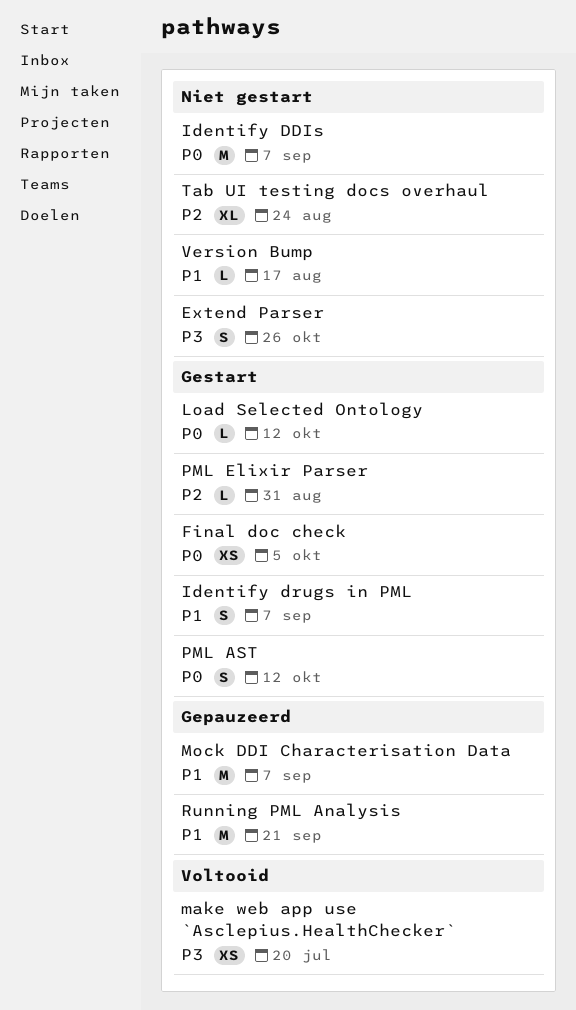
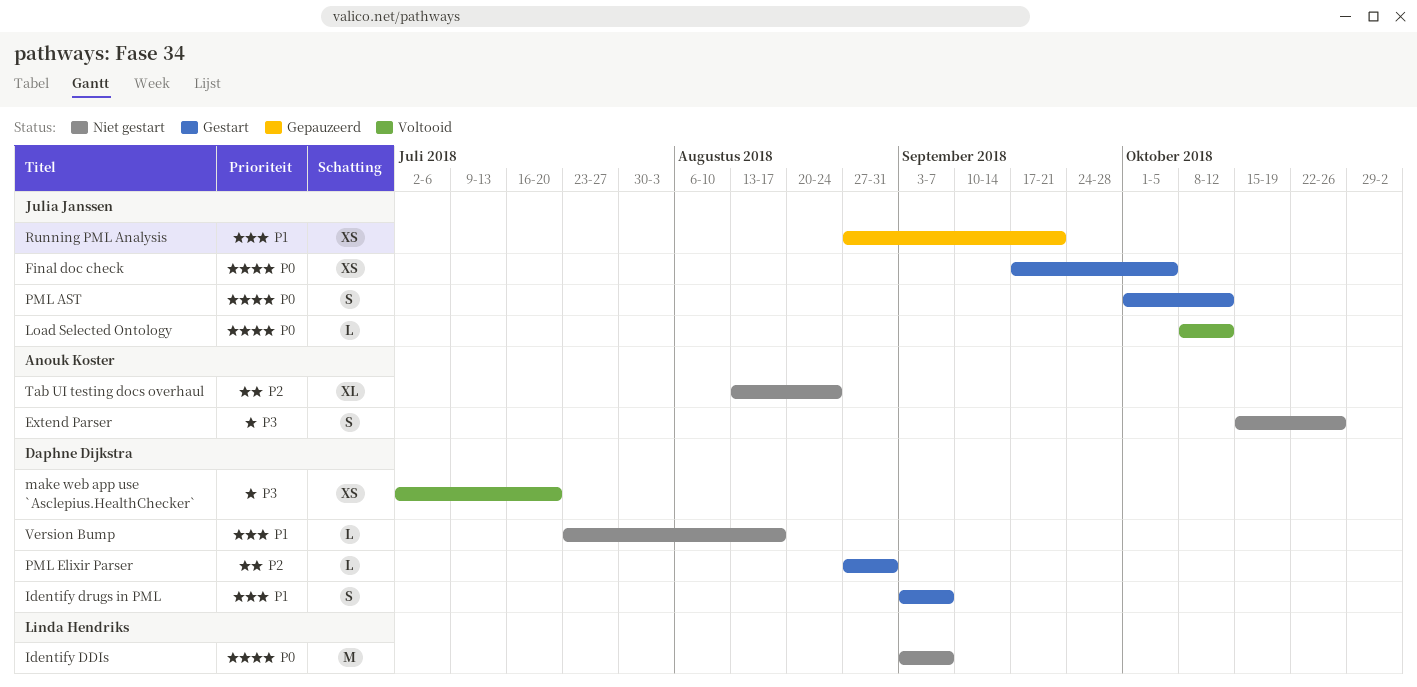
Load Selected Ontology, status: Gestart -> Voltooid
Mock DDI Characterisation Data: present -> none
Running PML Analysis, estimate: M -> XS

